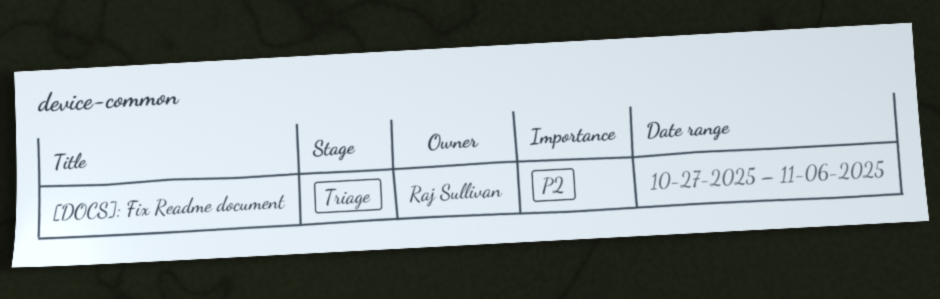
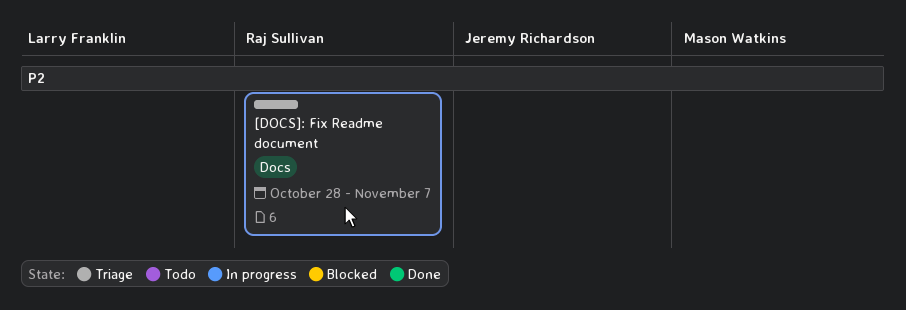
[DOCS]: Fix Readme document, start: Oct 27 -> Oct 28
[DOCS]: Fix Readme document, due: Nov 6 -> Nov 7

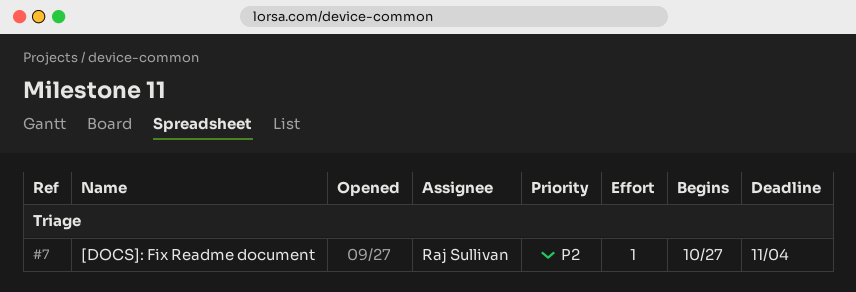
[DOCS]: Fix Readme document, start: Oct 28 -> Oct 27
[DOCS]: Fix Readme document, due: Nov 7 -> Nov 4

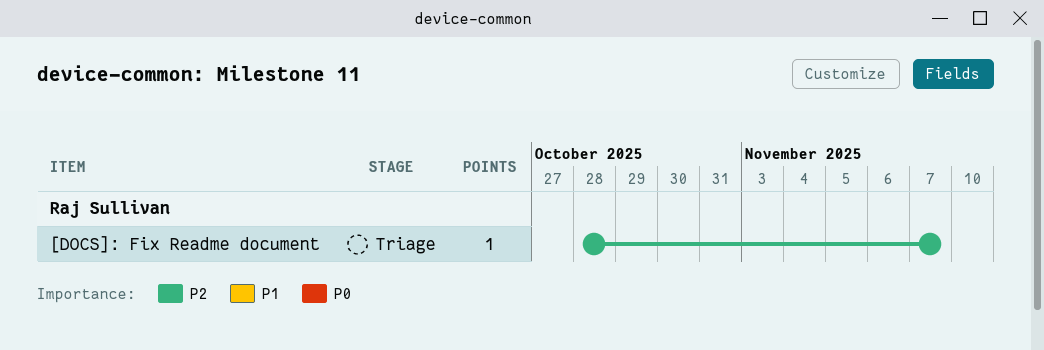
[DOCS]: Fix Readme document, start: Oct 27 -> Oct 28
[DOCS]: Fix Readme document, due: Nov 4 -> Nov 7

